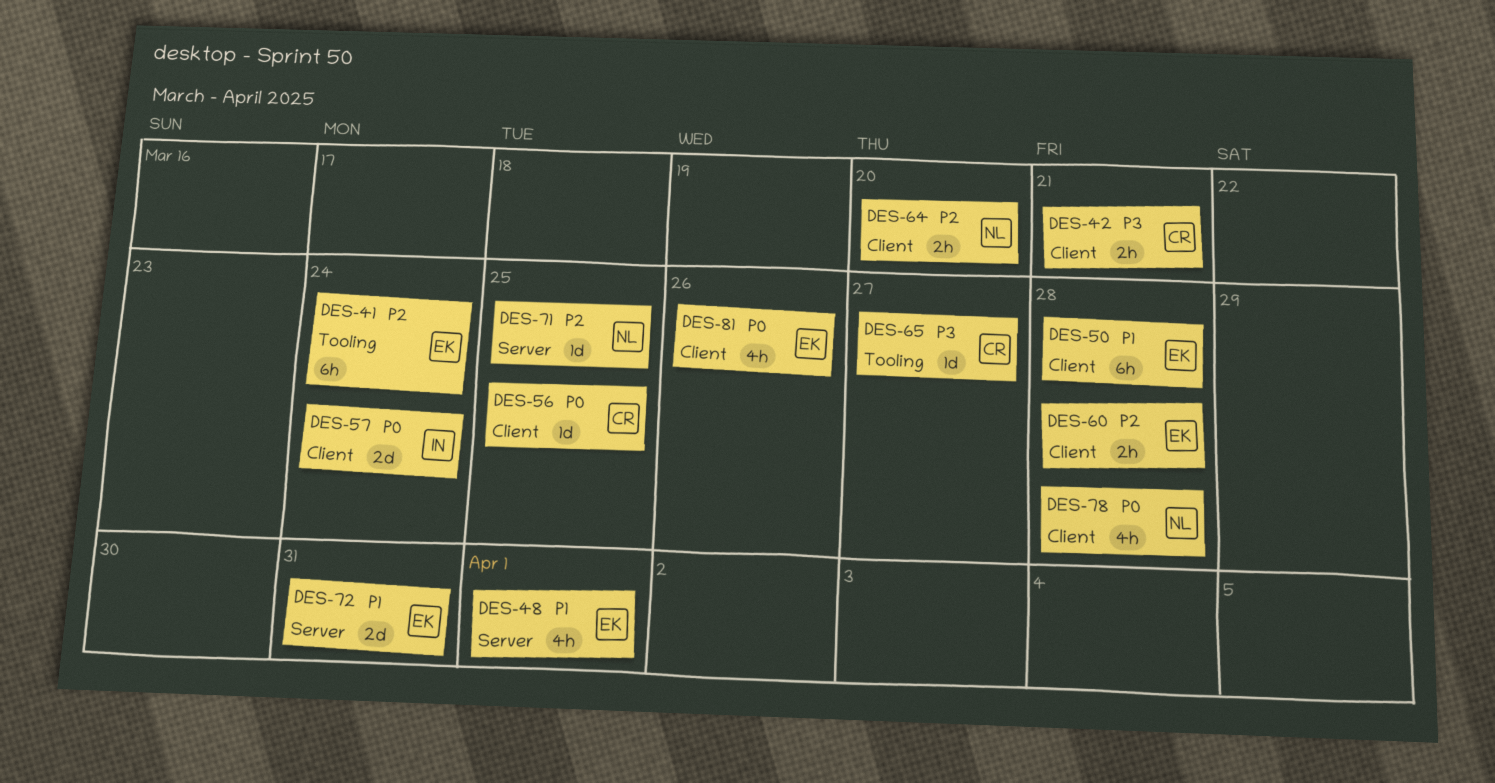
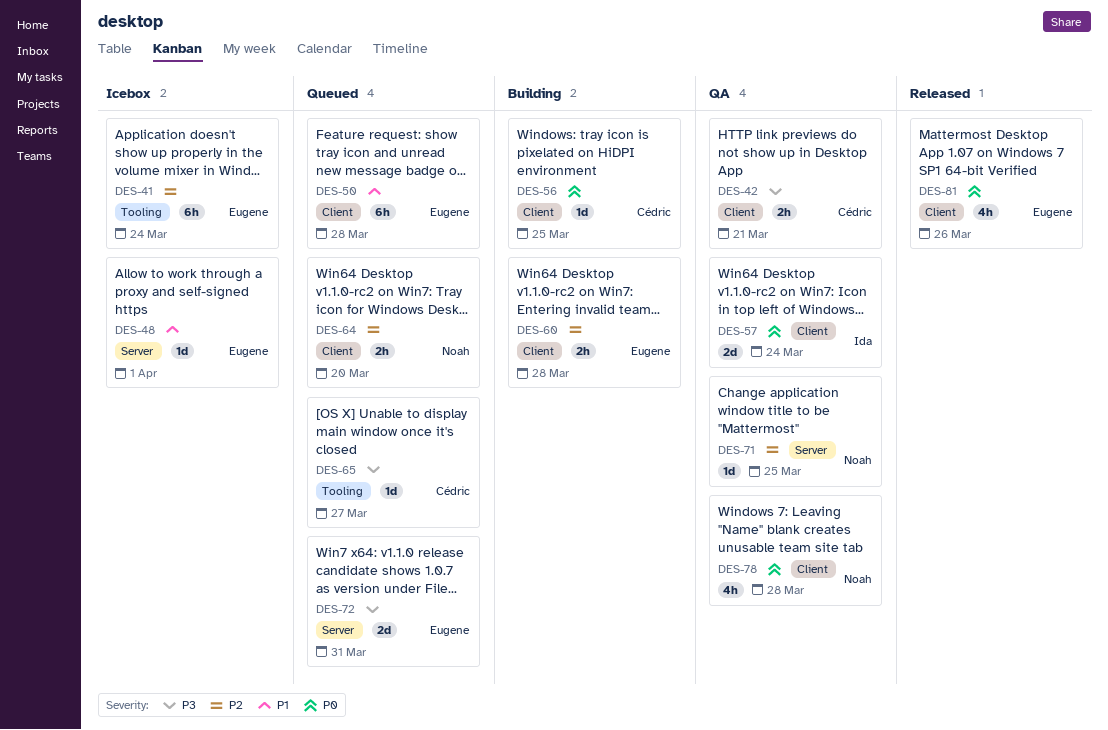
DES-48, estimate: 4h -> 1d
DES-72, priority: P1 -> P3

